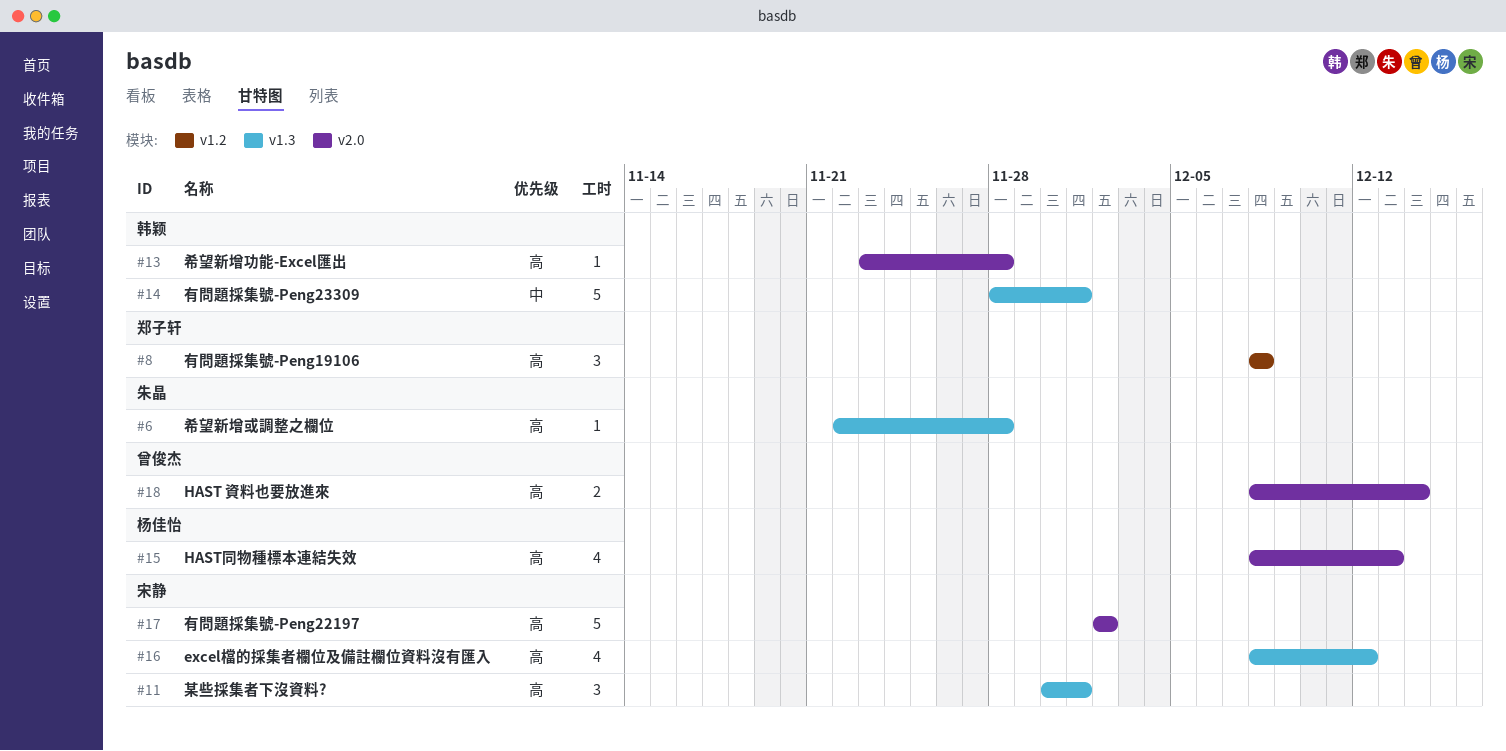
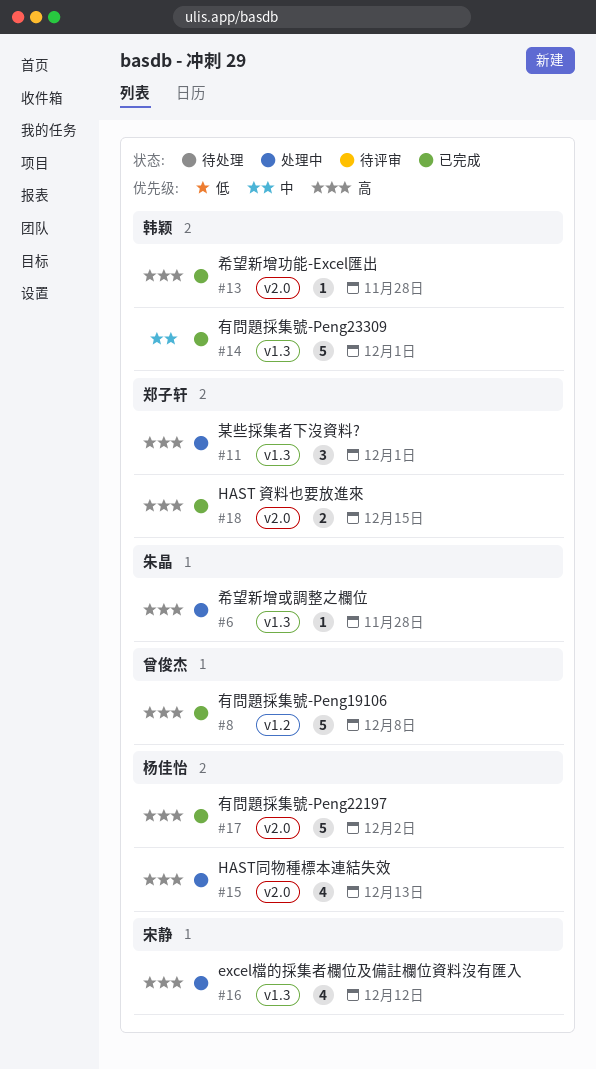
#8, owner: 郑子轩 -> 曾俊杰
#8, estimate: 3 -> 5
#11, owner: 宋静 -> 郑子轩
#17, owner: 宋静 -> 杨佳怡
#18, owner: 曾俊杰 -> 郑子轩
#18, due: Dec 14 -> Dec 15

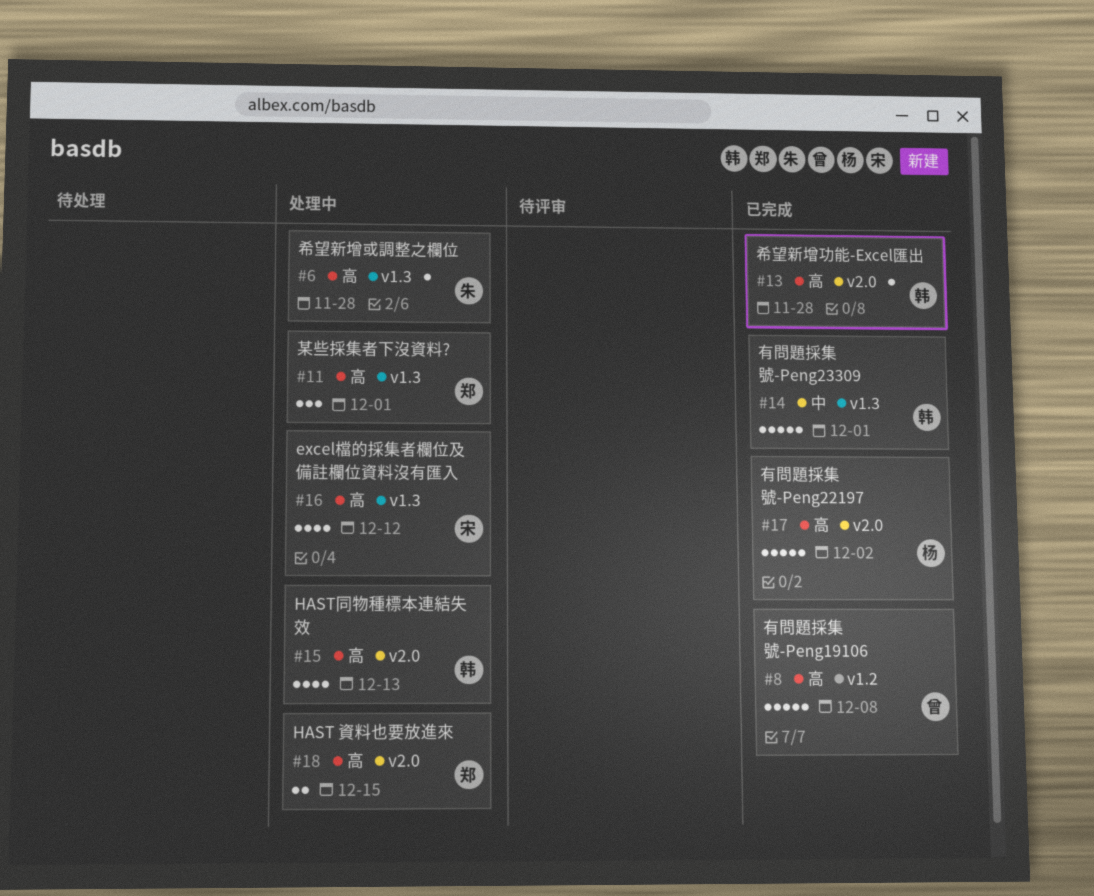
#15, owner: 杨佳怡 -> 韩颖
#18, status: 已完成 -> 处理中

